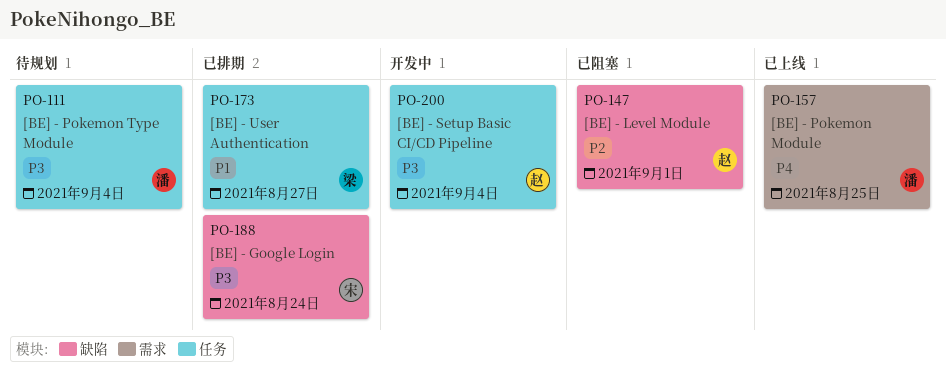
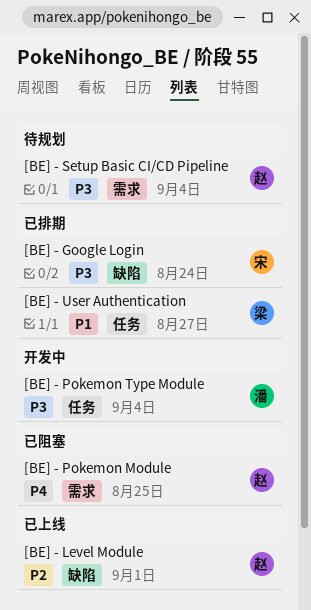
[BE] - Level Module, status: 已阻塞 -> 已上线
[BE] - Pokemon Module, status: 已上线 -> 已阻塞
[BE] - Pokemon Module, owner: 潘 -> 赵
[BE] - Pokemon Type Module, status: 待规划 -> 开发中
[BE] - Setup Basic CI/CD Pipeline, status: 开发中 -> 待规划
[BE] - Setup Basic CI/CD Pipeline, label: 任务 -> 需求

